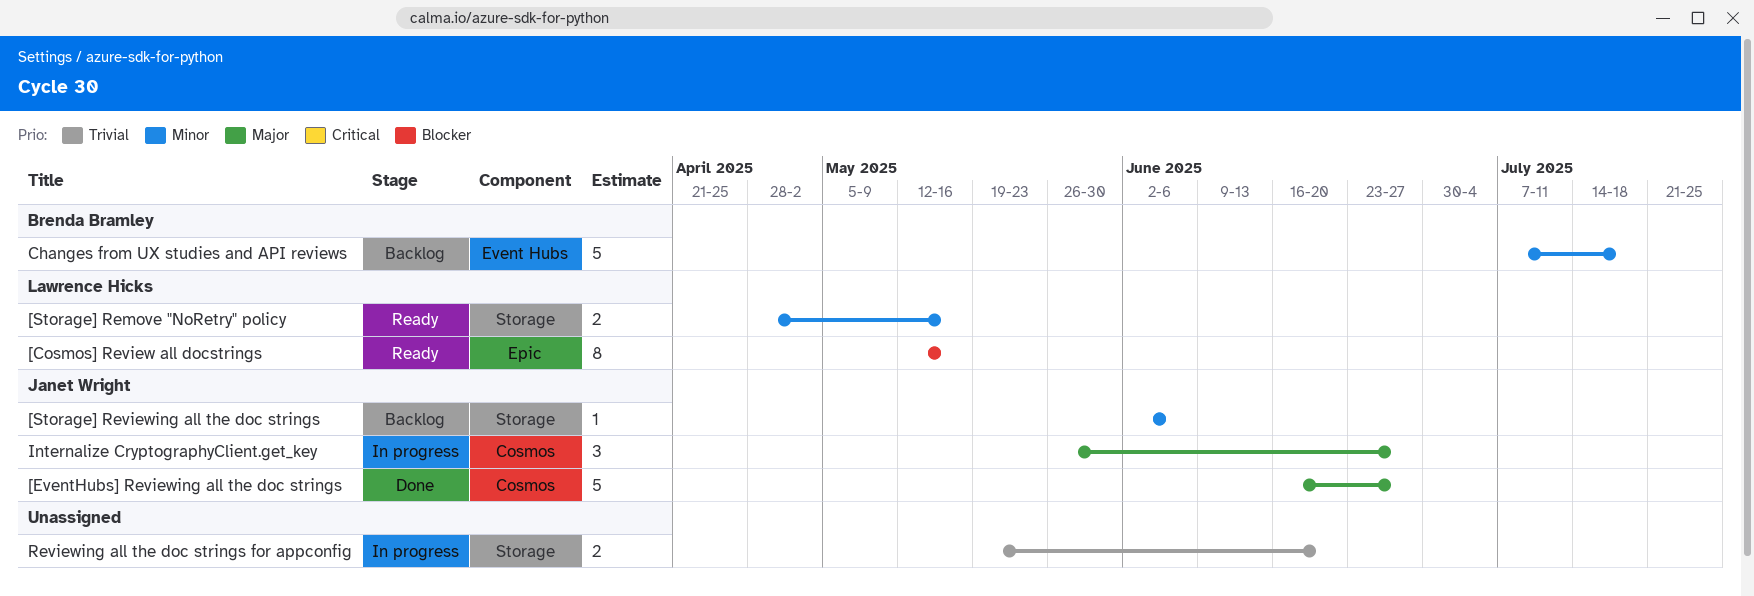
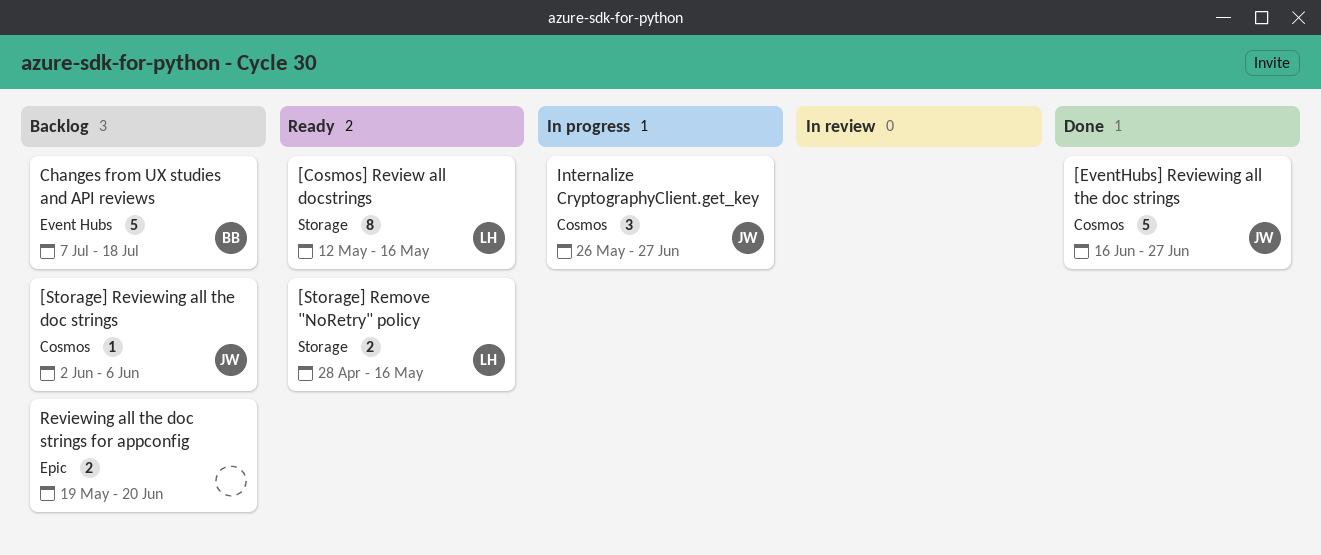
[Cosmos] Review all docstrings, label: Epic -> Storage
[Storage] Reviewing all the doc strings, label: Storage -> Cosmos
Reviewing all the doc strings for appconfig, status: In progress -> Backlog
Reviewing all the doc strings for appconfig, label: Storage -> Epic

